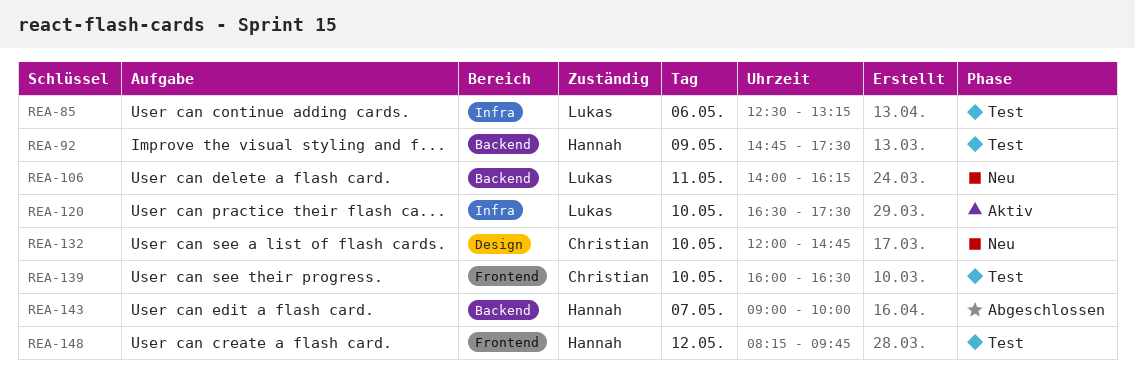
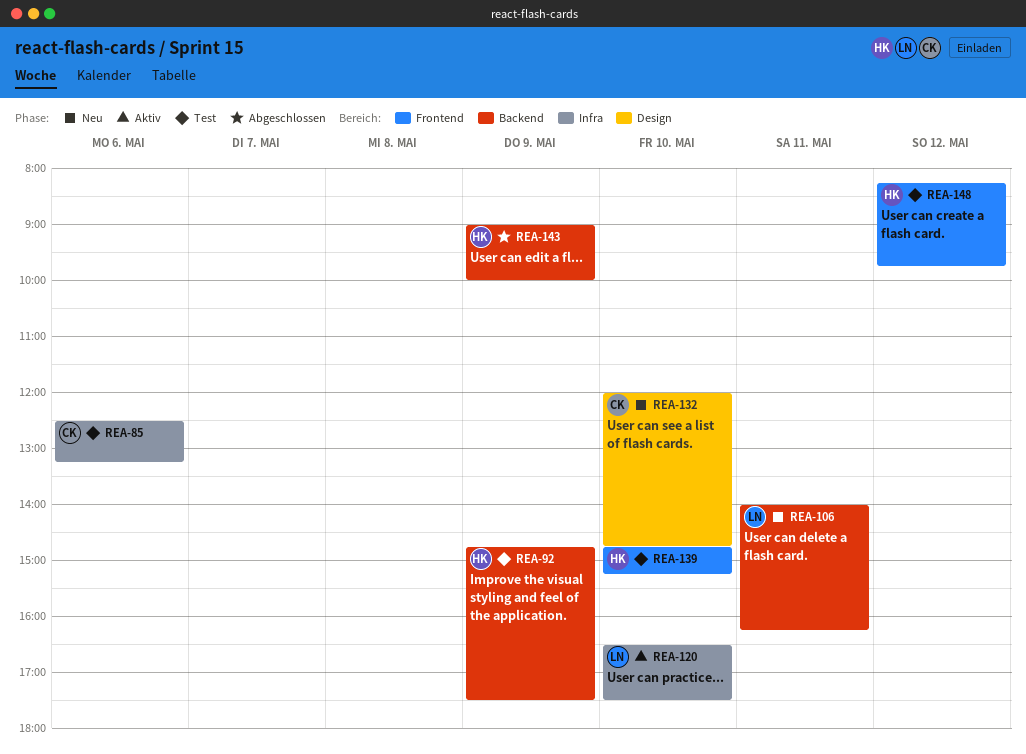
REA-85, owner: Lukas -> Christian
REA-139, owner: Christian -> Hannah
REA-139, begins: 16:00 -> 14:45
REA-139, ends: 16:30 -> 15:15
REA-143, day: May 7 -> May 9

